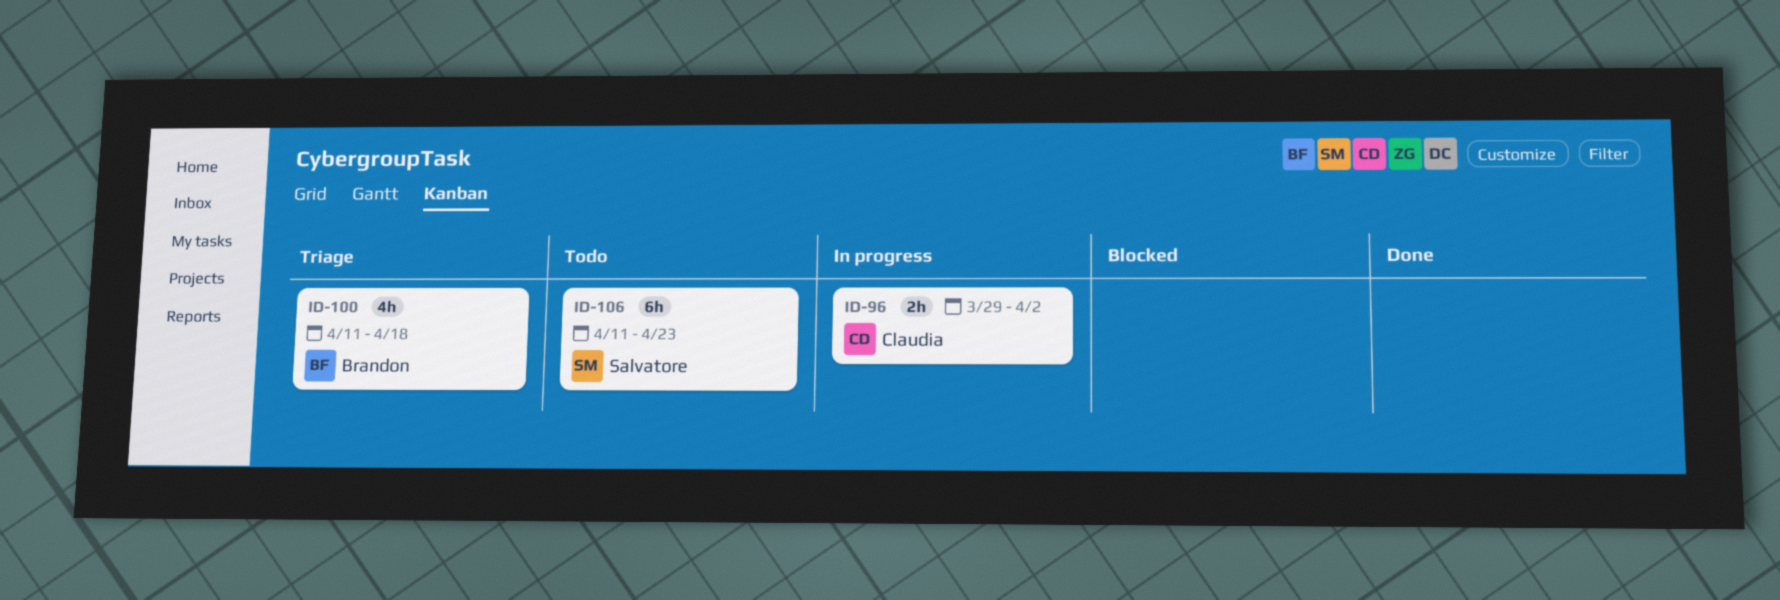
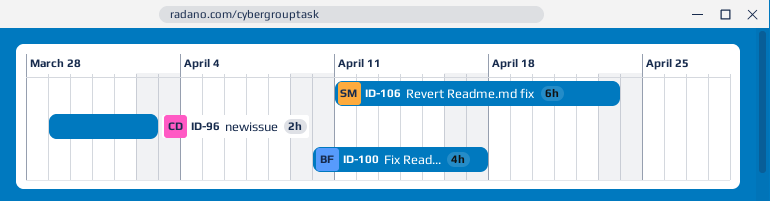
ID-100, start: Apr 11 -> Apr 10
ID-100, due: Apr 18 -> Apr 17

